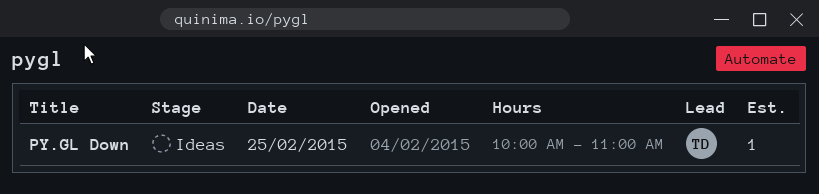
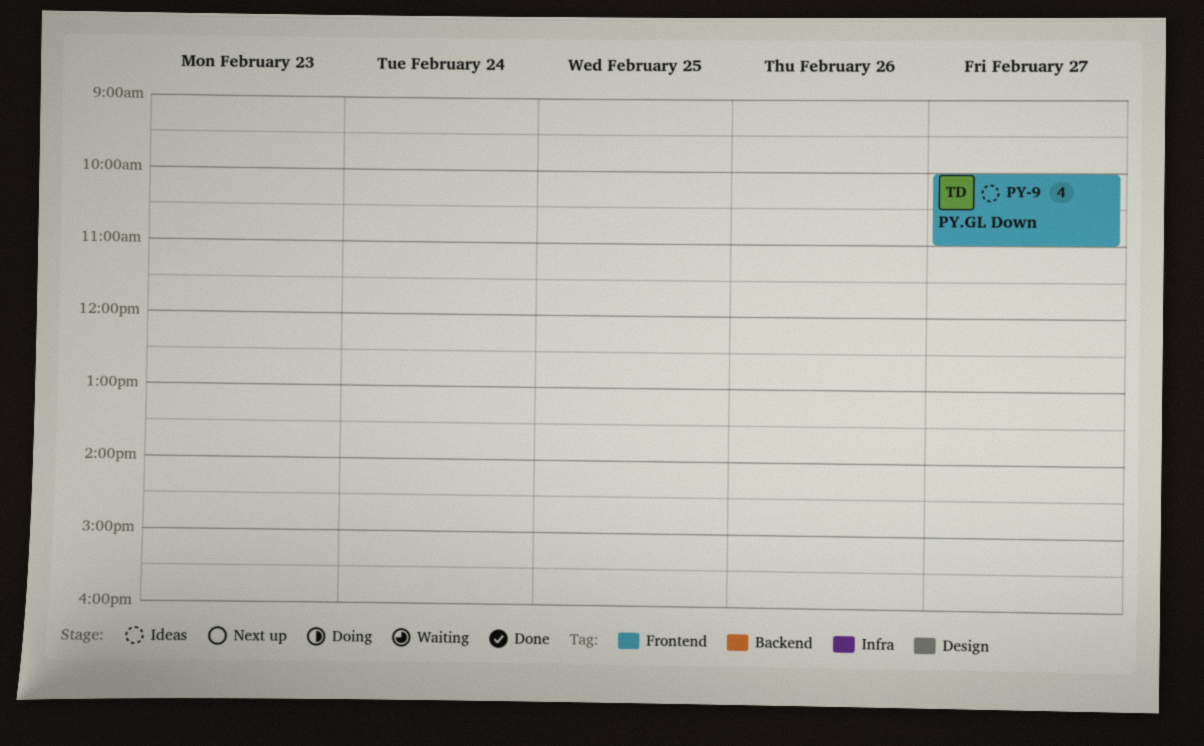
PY.GL Down, estimate: 1 -> 4
PY.GL Down, day: Feb 25 -> Feb 27

